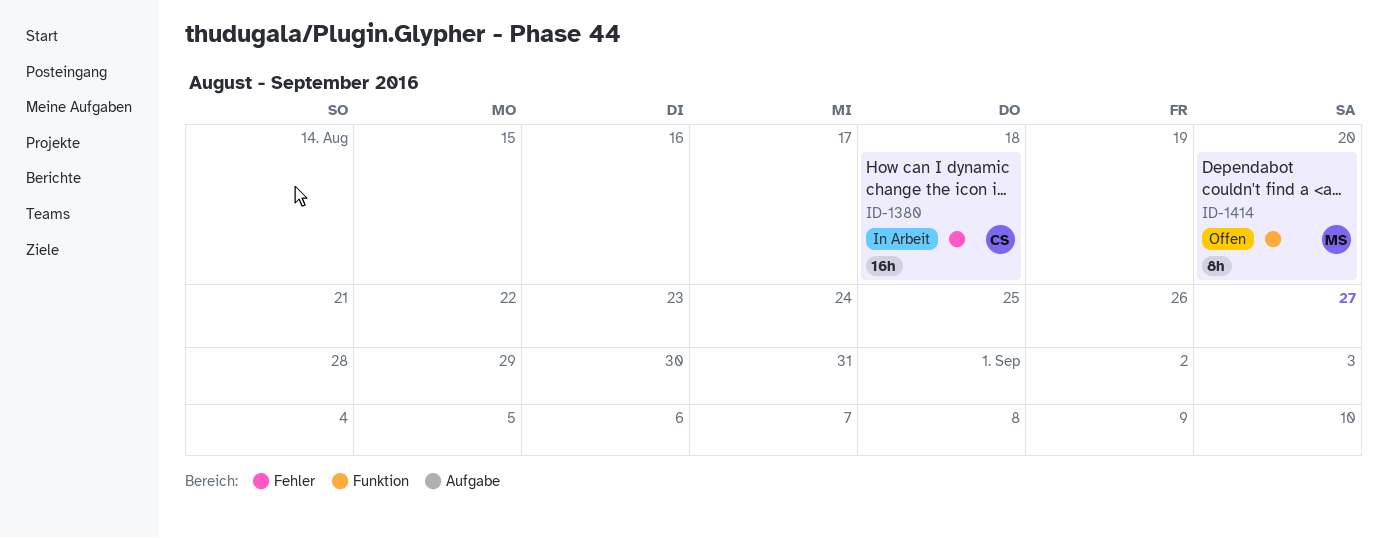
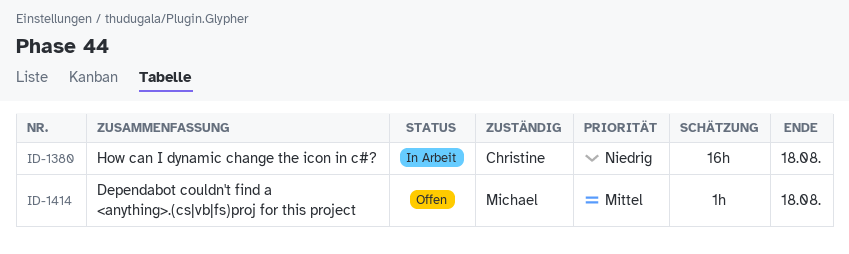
ID-1414, estimate: 8h -> 1h
ID-1414, due: Aug 20 -> Aug 18

